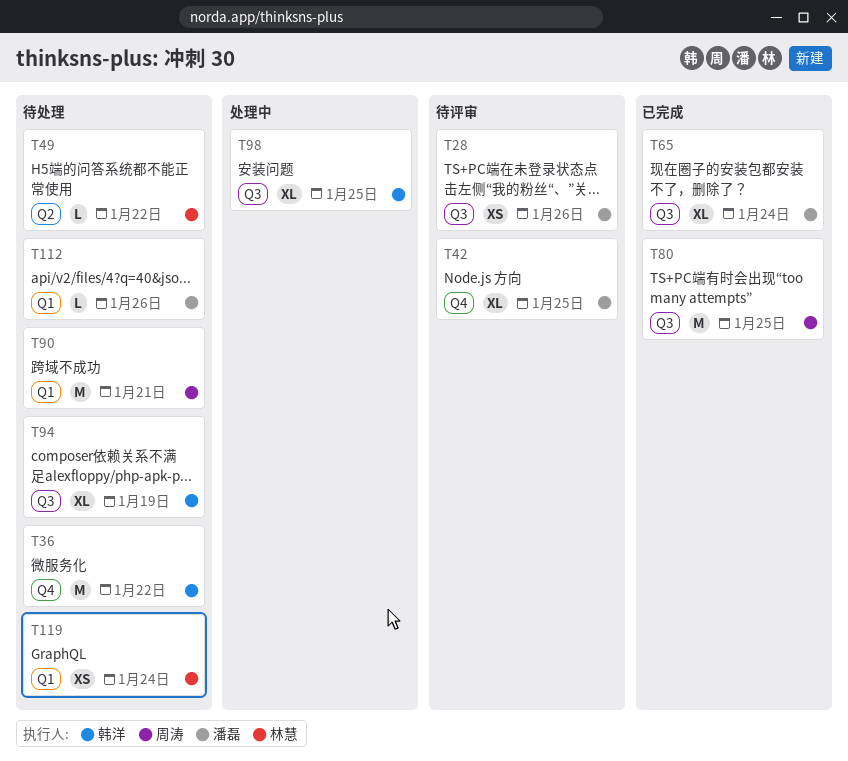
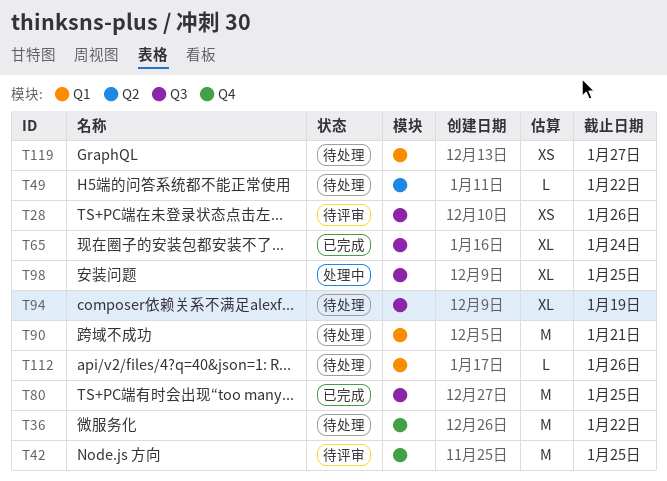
T42, estimate: XL -> M
T119, due: Jan 24 -> Jan 27

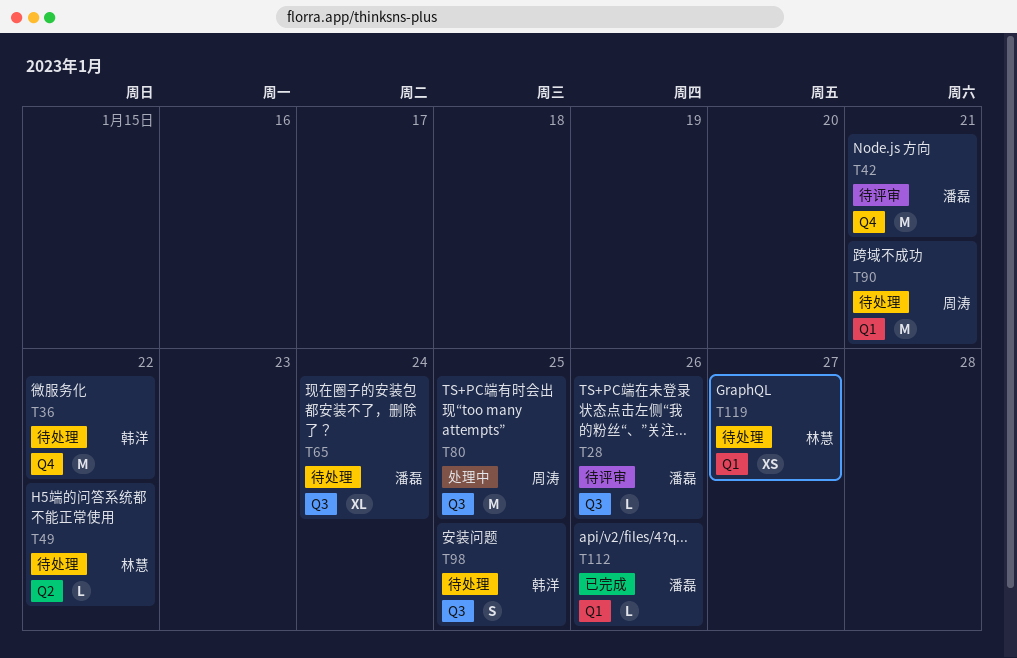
T28, estimate: XS -> L
T42, due: Jan 25 -> Jan 21
T65, status: 已完成 -> 待处理
T80, status: 已完成 -> 处理中
T94: present -> none
T98, status: 处理中 -> 待处理
T98, estimate: XL -> S
T112, status: 待处理 -> 已完成

